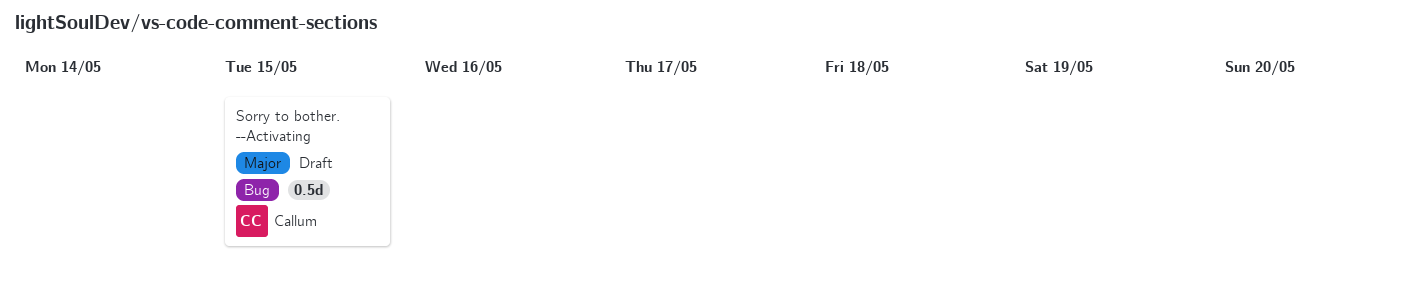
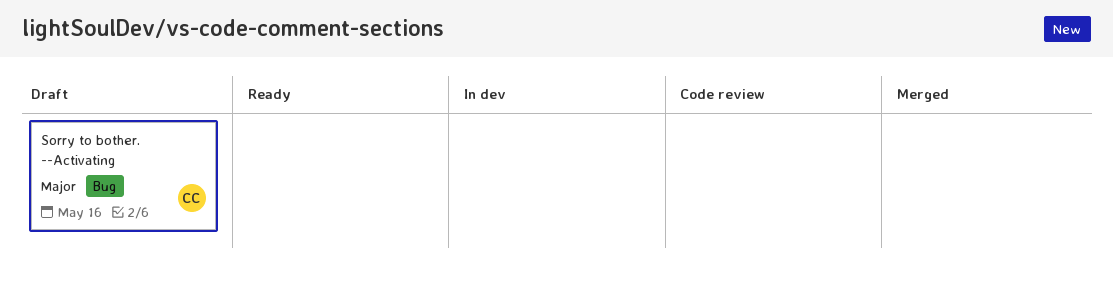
Sorry to bother. --Activating, due: May 15 -> May 16

